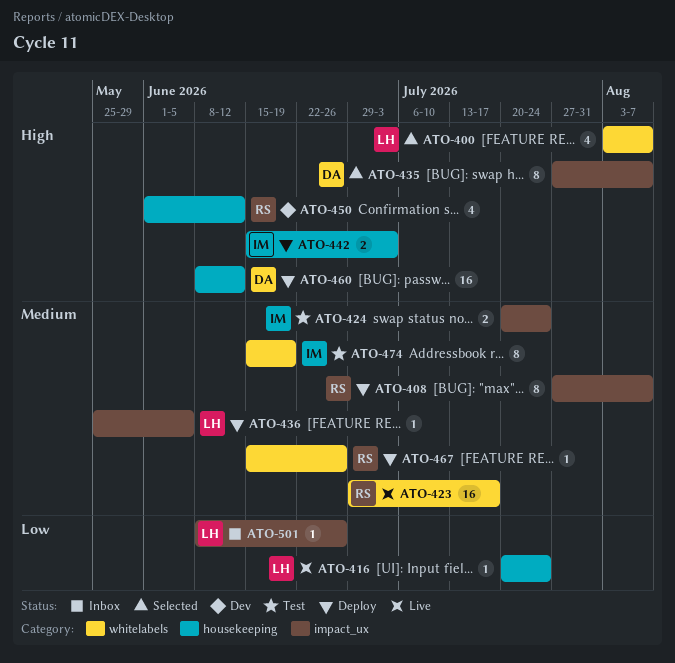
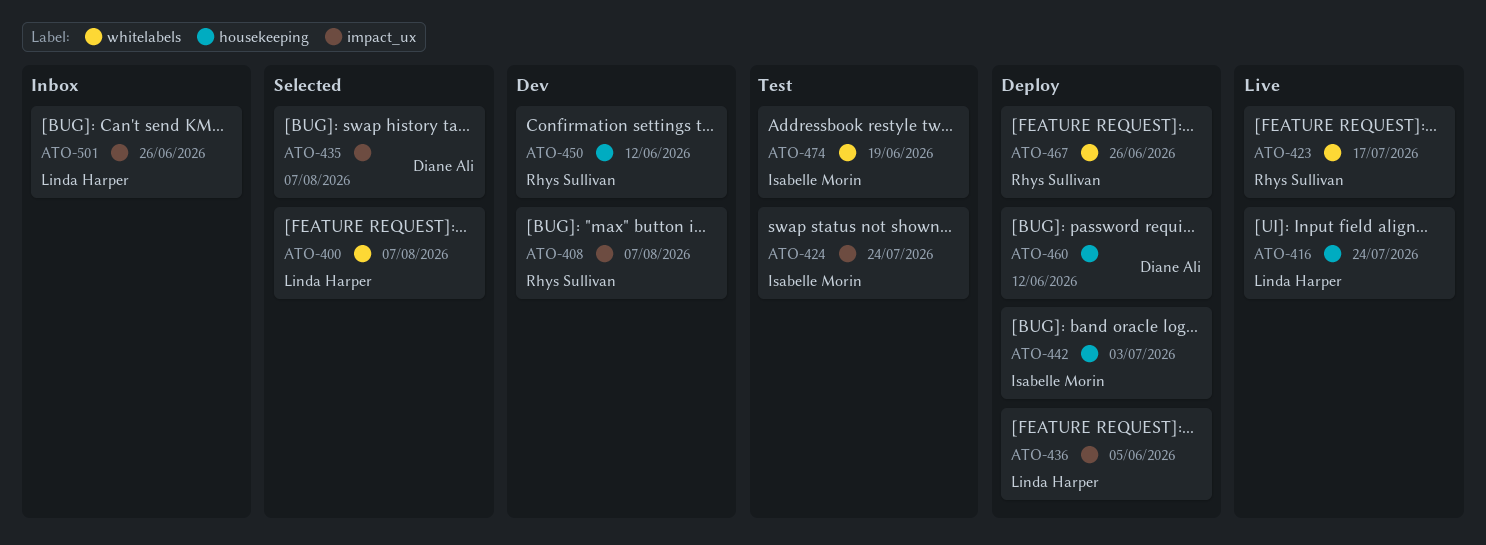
ATO-408, status: Deploy -> Dev

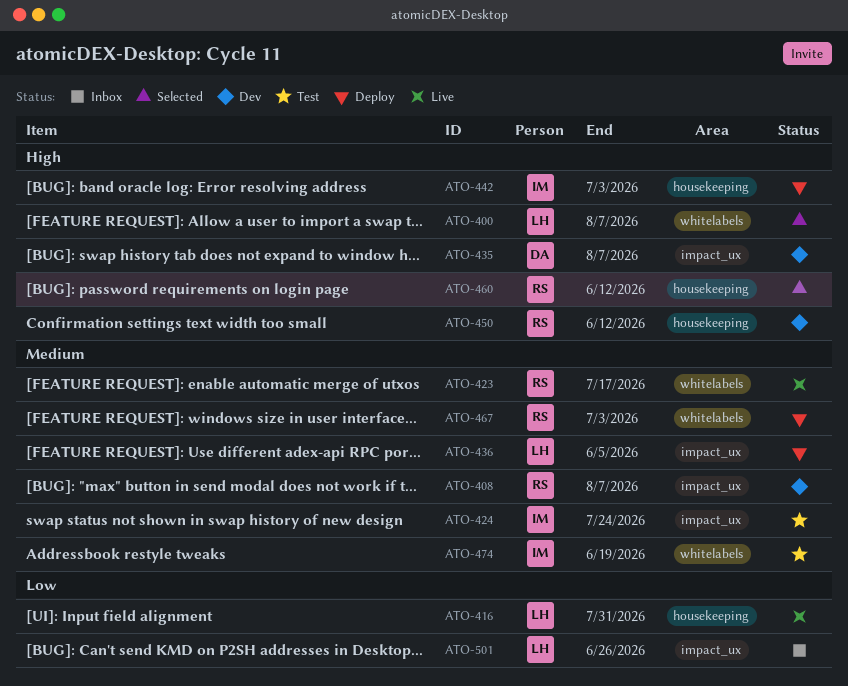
ATO-416, due: Jul 24 -> Jul 31
ATO-435, status: Selected -> Dev
ATO-460, status: Deploy -> Selected
ATO-460, owner: Diane Ali -> Rhys Sullivan
ATO-467, due: Jun 26 -> Jul 3

